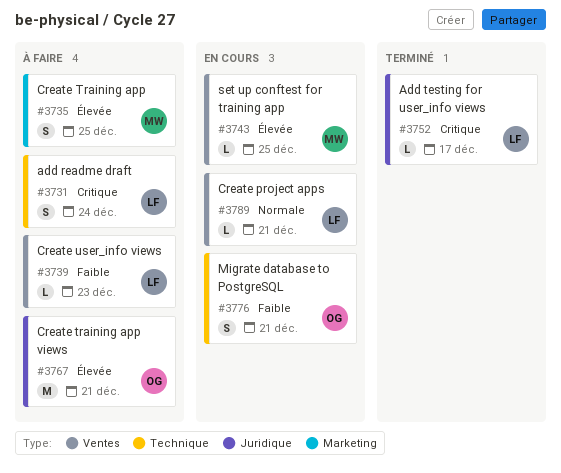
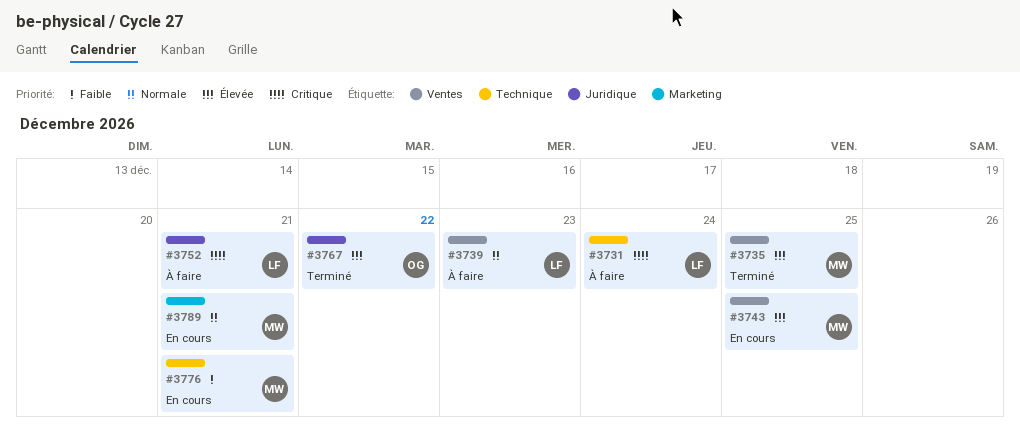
#3735, status: À faire -> Terminé
#3735, label: Marketing -> Ventes
#3739, priority: Faible -> Normale
#3752, status: Terminé -> À faire
#3752, due: Dec 17 -> Dec 21
#3767, status: À faire -> Terminé
#3767, due: Dec 21 -> Dec 22
#3776, owner: OG -> MW
#3789, owner: LF -> MW
#3789, label: Ventes -> Marketing

